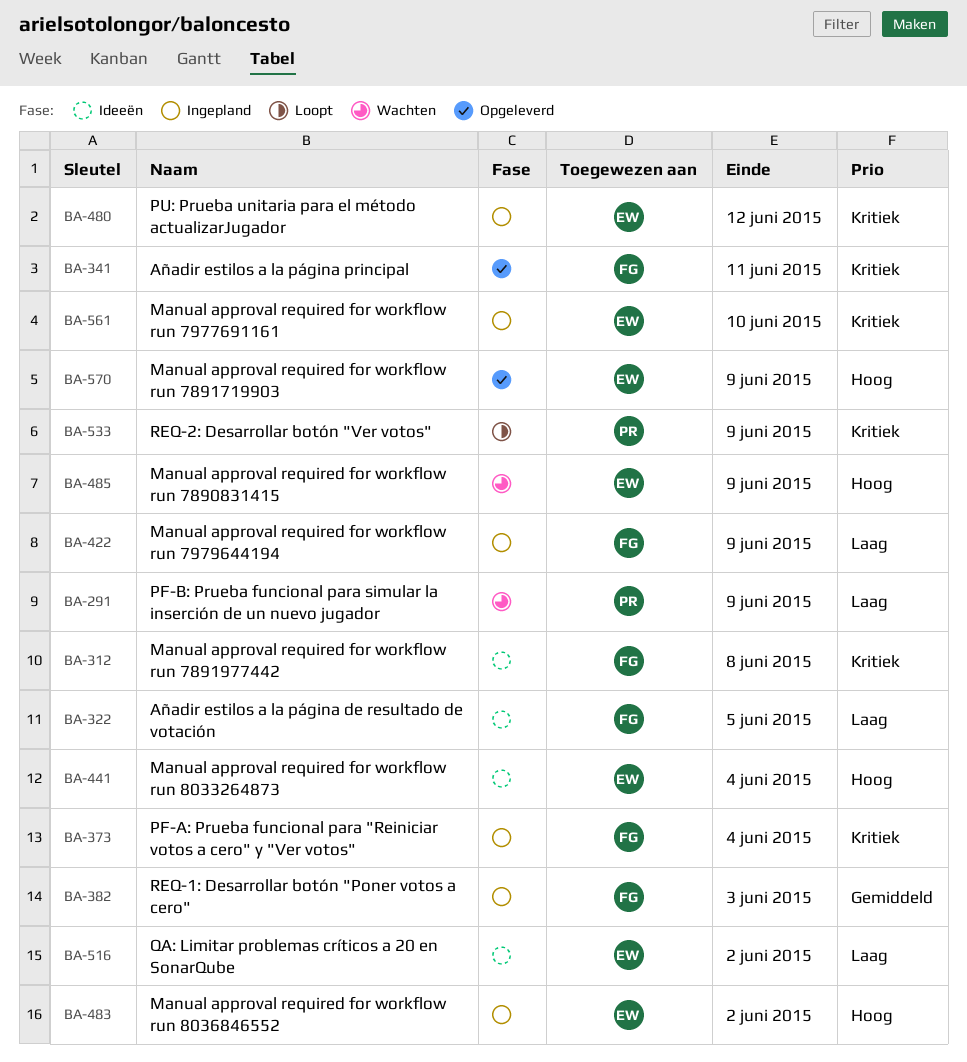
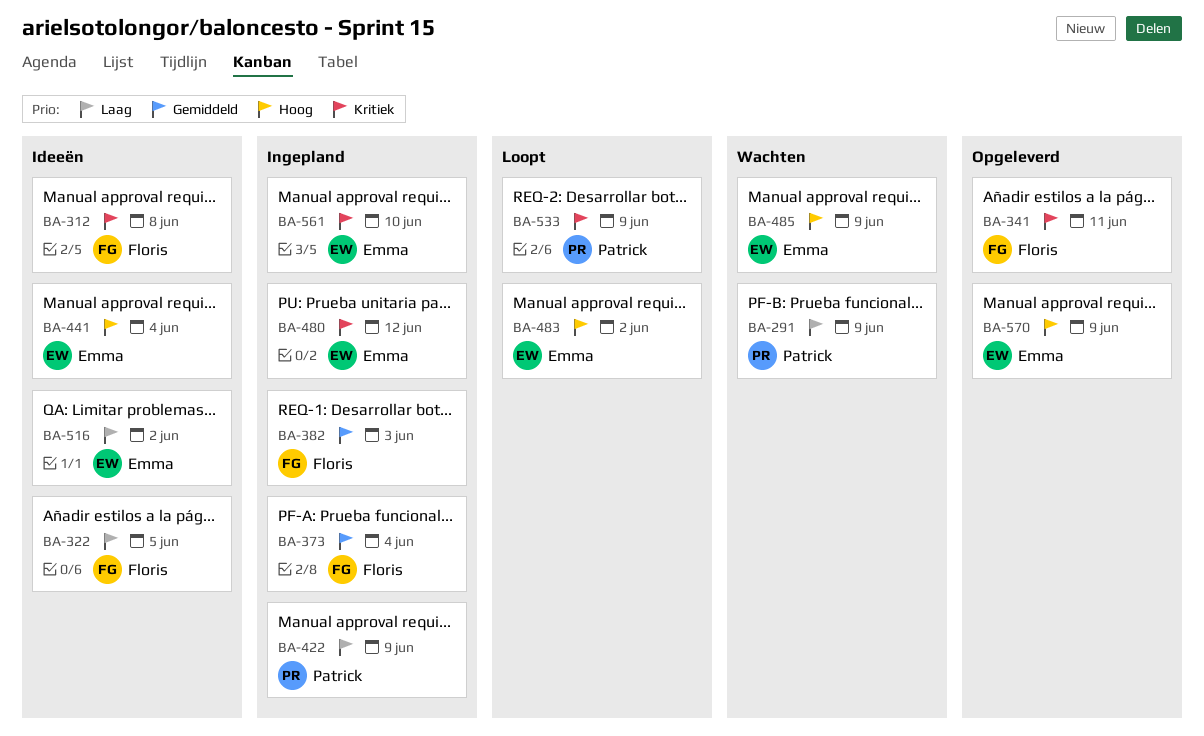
BA-373, priority: Kritiek -> Gemiddeld
BA-422, owner: Floris -> Patrick
BA-483, status: Ingepland -> Loopt

